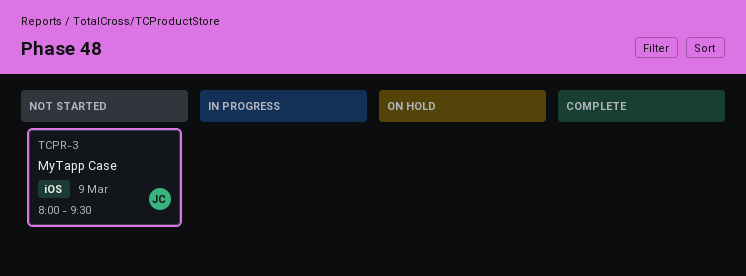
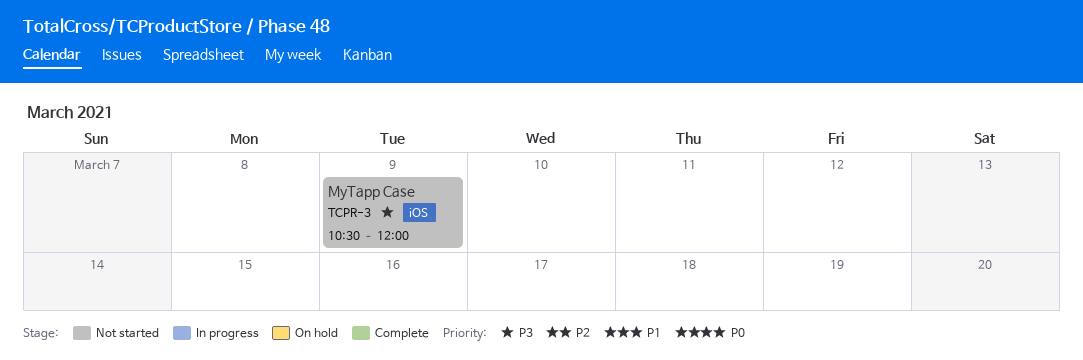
TCPR-3, begins: 08:00 -> 10:30
TCPR-3, ends: 09:30 -> 12:00

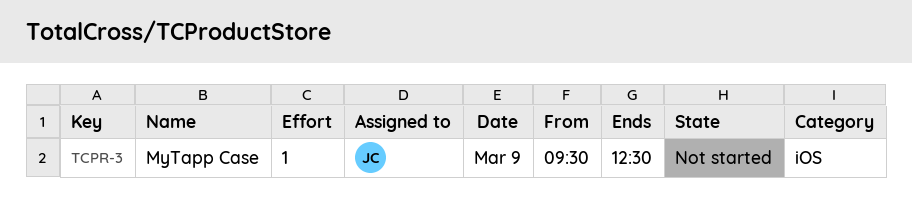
TCPR-3, begins: 10:30 -> 09:30
TCPR-3, ends: 12:00 -> 12:30

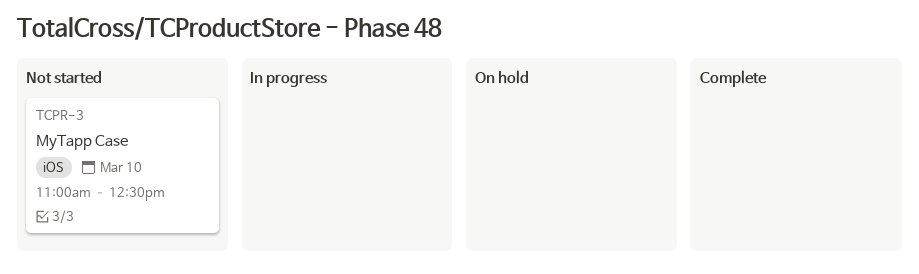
TCPR-3, day: Mar 9 -> Mar 10
TCPR-3, begins: 09:30 -> 11:00

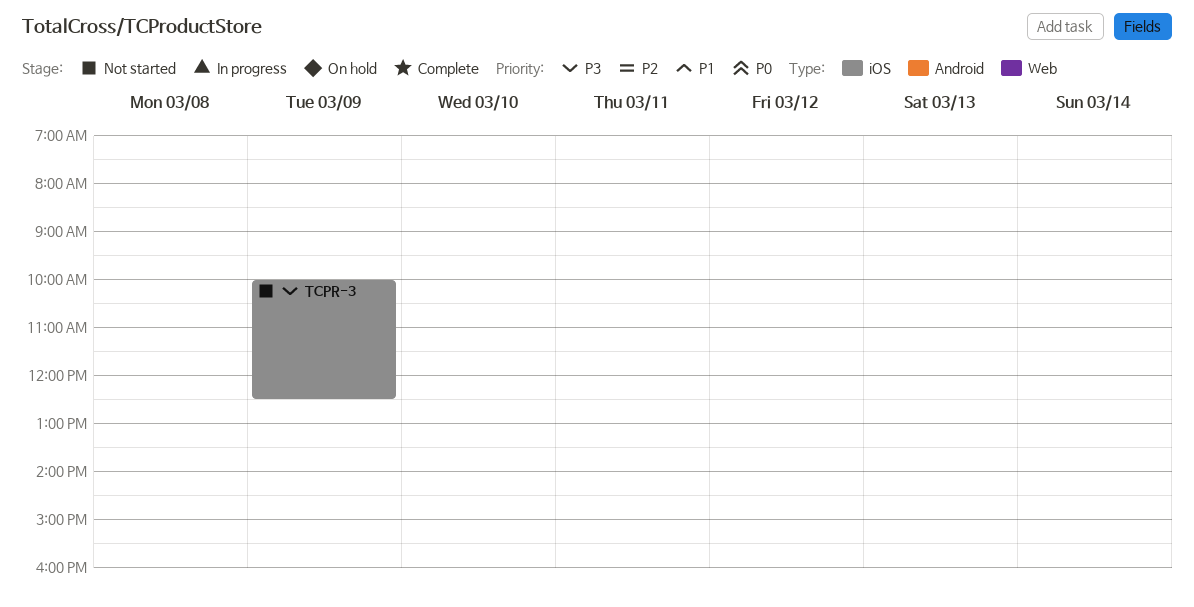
TCPR-3, day: Mar 10 -> Mar 9
TCPR-3, begins: 11:00 -> 10:00

